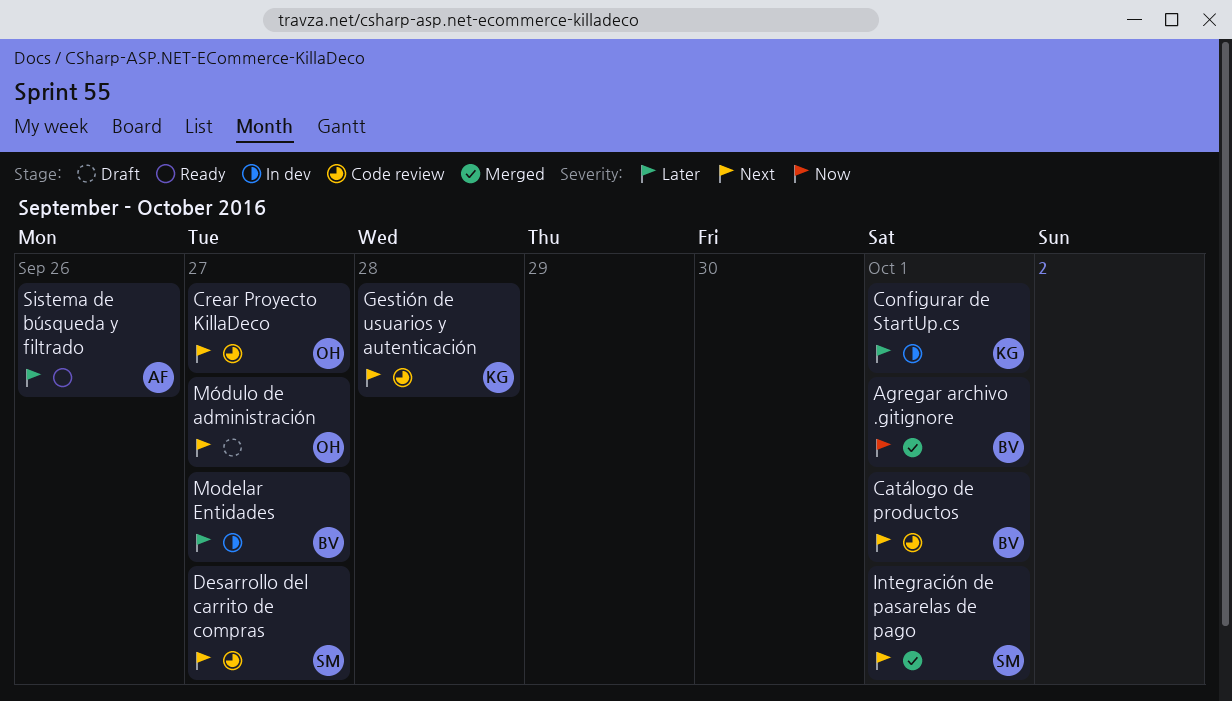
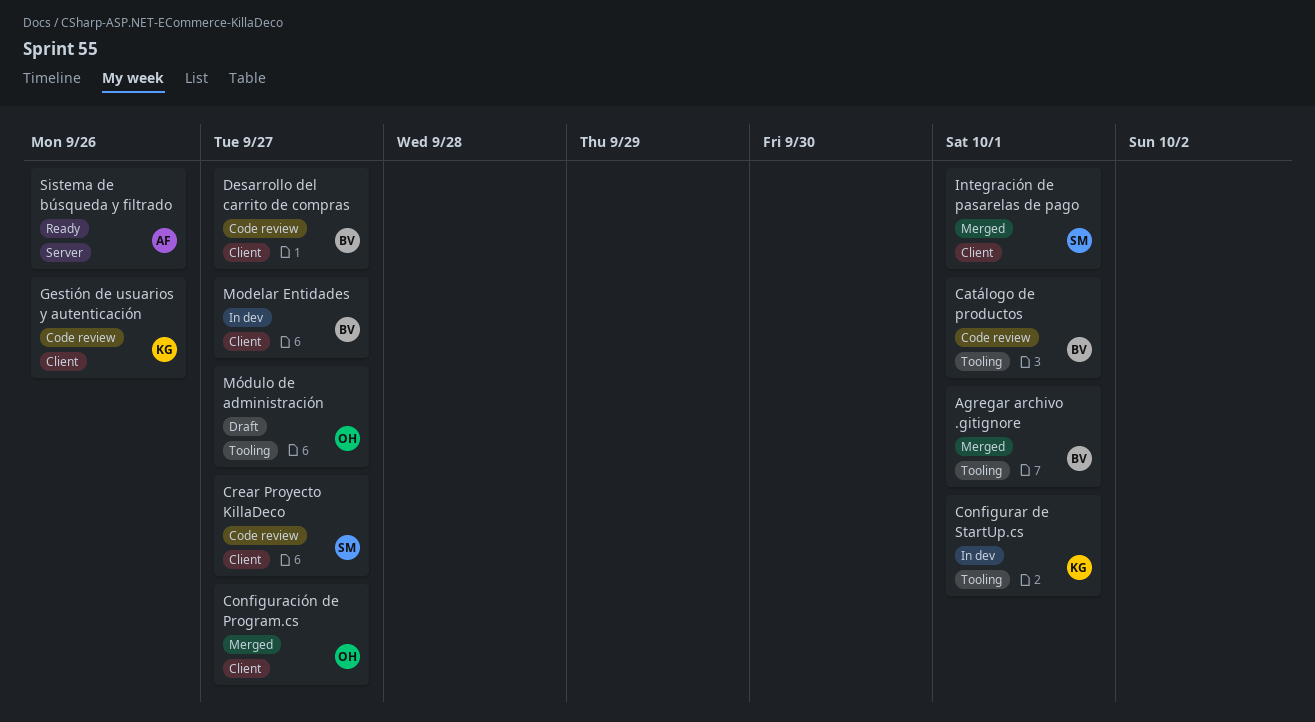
Configuración de Program.cs: none -> present
Crear Proyecto KillaDeco, owner: OH -> SM
Desarrollo del carrito de compras, owner: SM -> BV
Gestión de usuarios y autenticación, due: Sep 28 -> Sep 26

